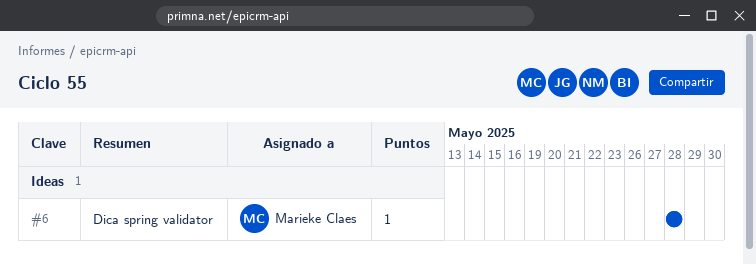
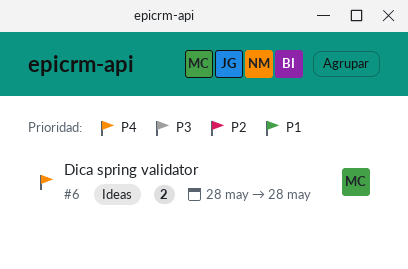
#6, estimate: 1 -> 2

